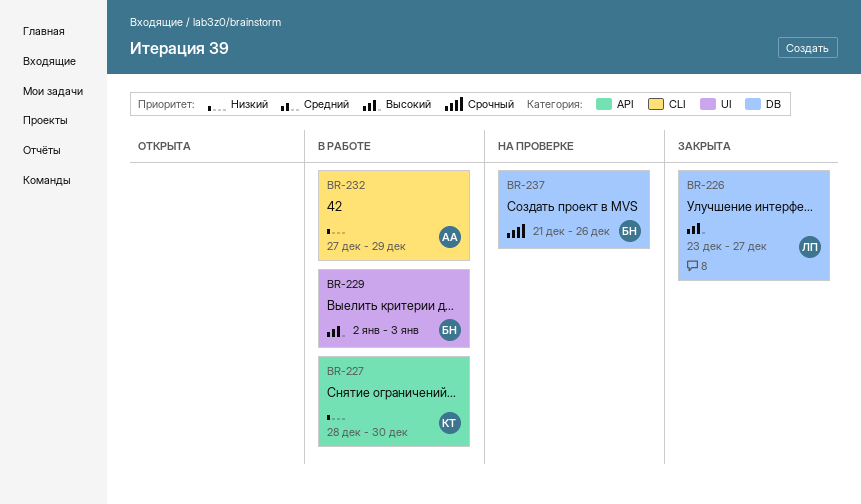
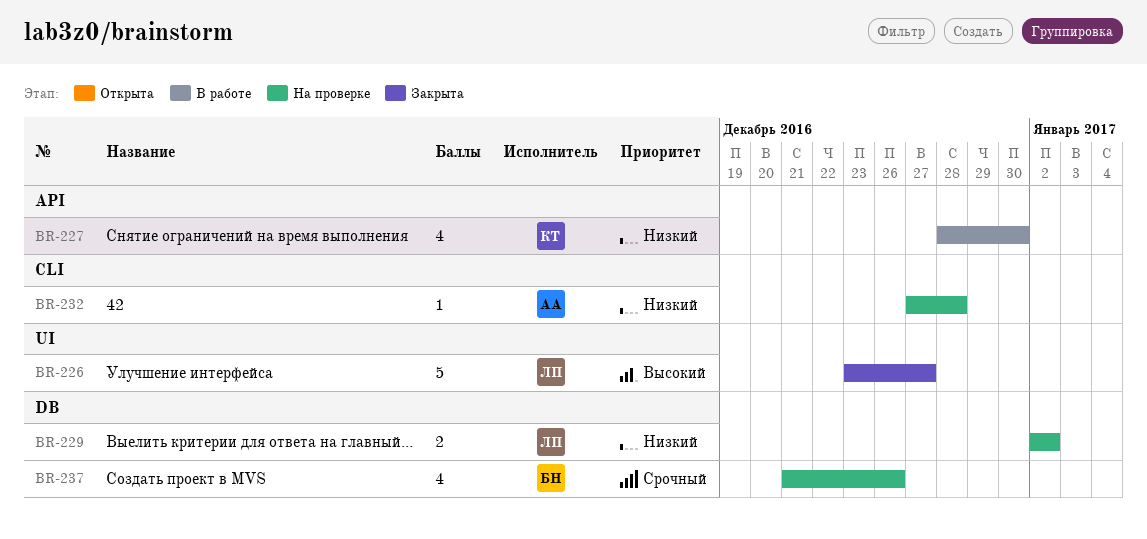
BR-226, label: DB -> UI
BR-229, status: В работе -> На проверке
BR-229, owner: БН -> ЛП
BR-229, priority: Высокий -> Низкий
BR-229, label: UI -> DB
BR-229, due: Jan 3 -> Jan 2
BR-232, status: В работе -> На проверке
BR-232, due: Dec 29 -> Dec 28

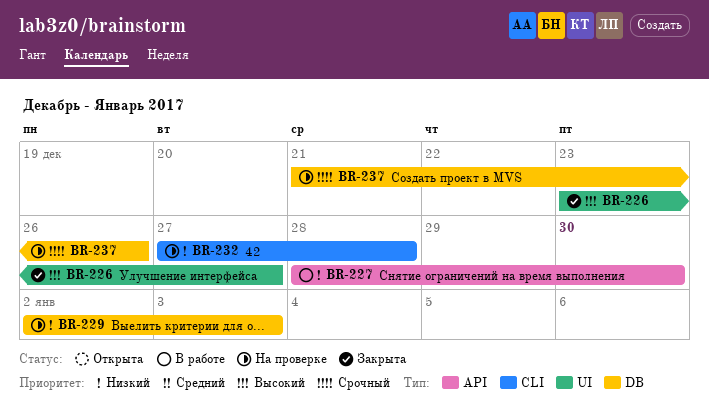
BR-229, due: Jan 2 -> Jan 3

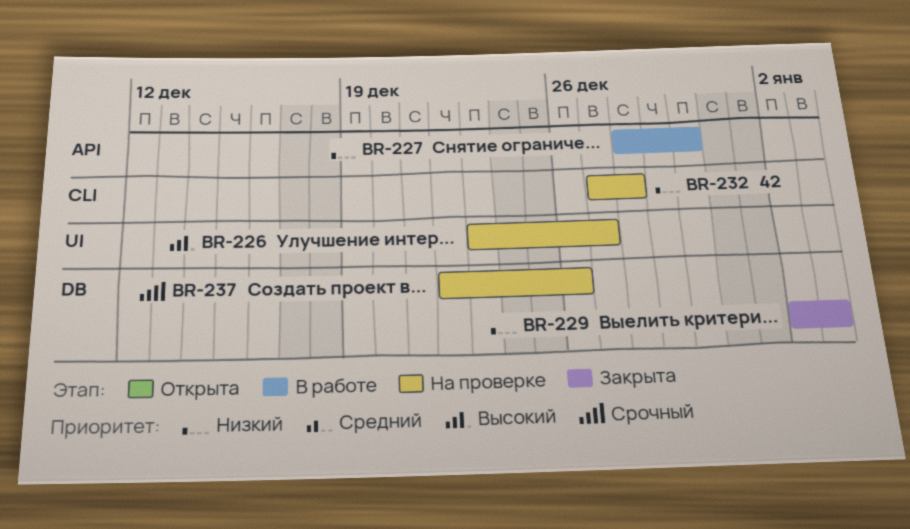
BR-226, status: Закрыта -> На проверке
BR-229, status: На проверке -> Закрыта
BR-237, start: Dec 21 -> Dec 22

